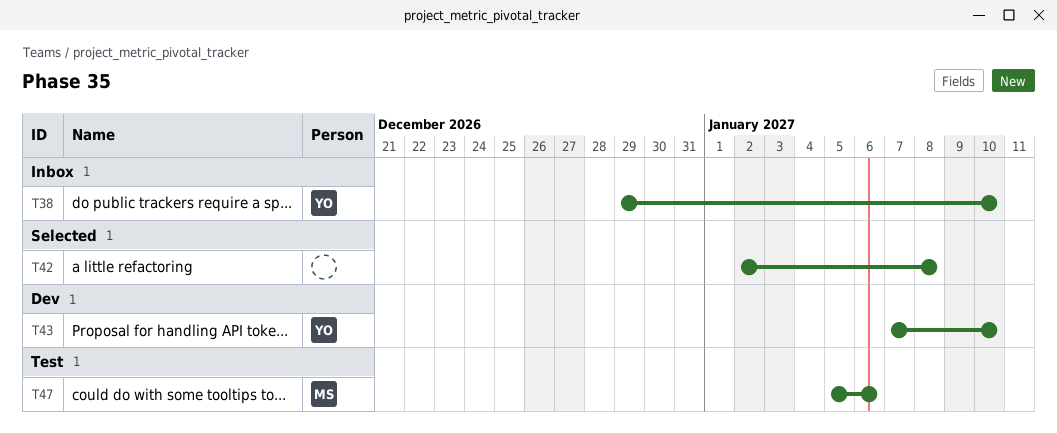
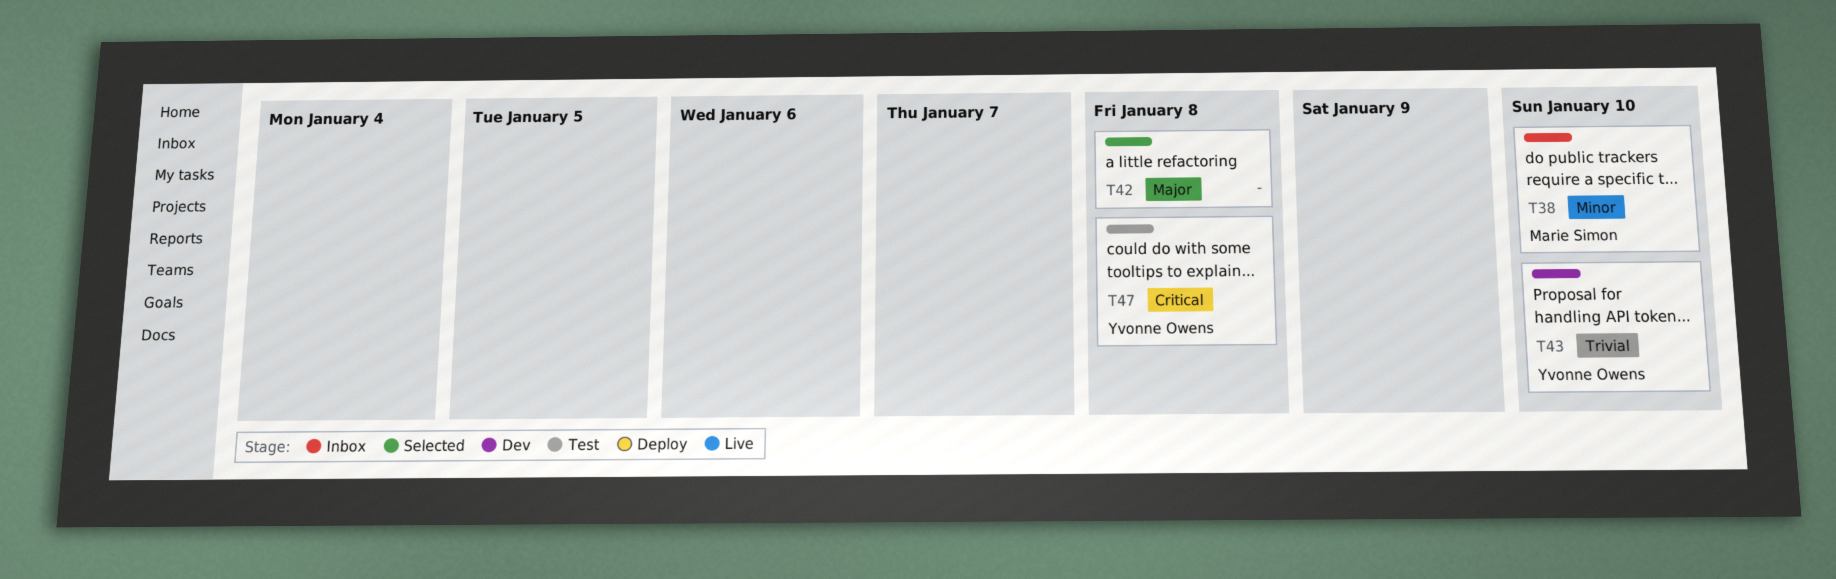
T38, owner: Yvonne Owens -> Marie Simon
T47, owner: Marie Simon -> Yvonne Owens
T47, due: Jan 6 -> Jan 8

